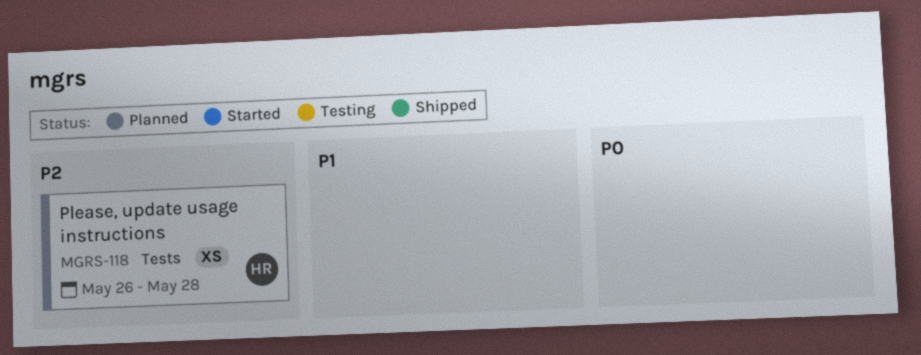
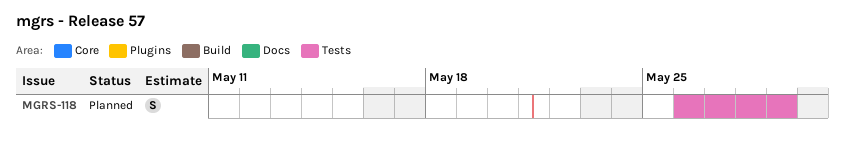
MGRS-118, estimate: XS -> S
MGRS-118, due: May 28 -> May 29

